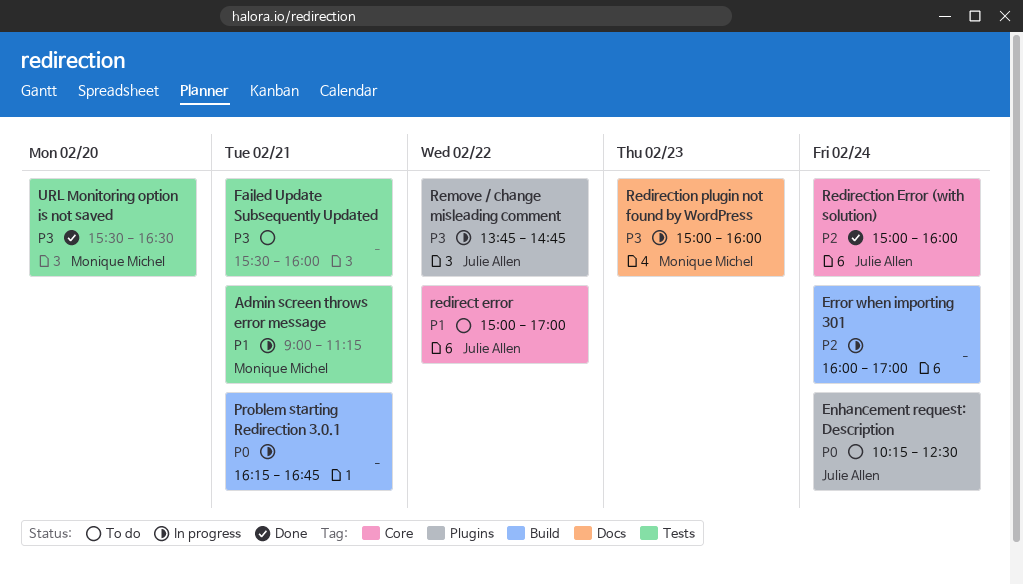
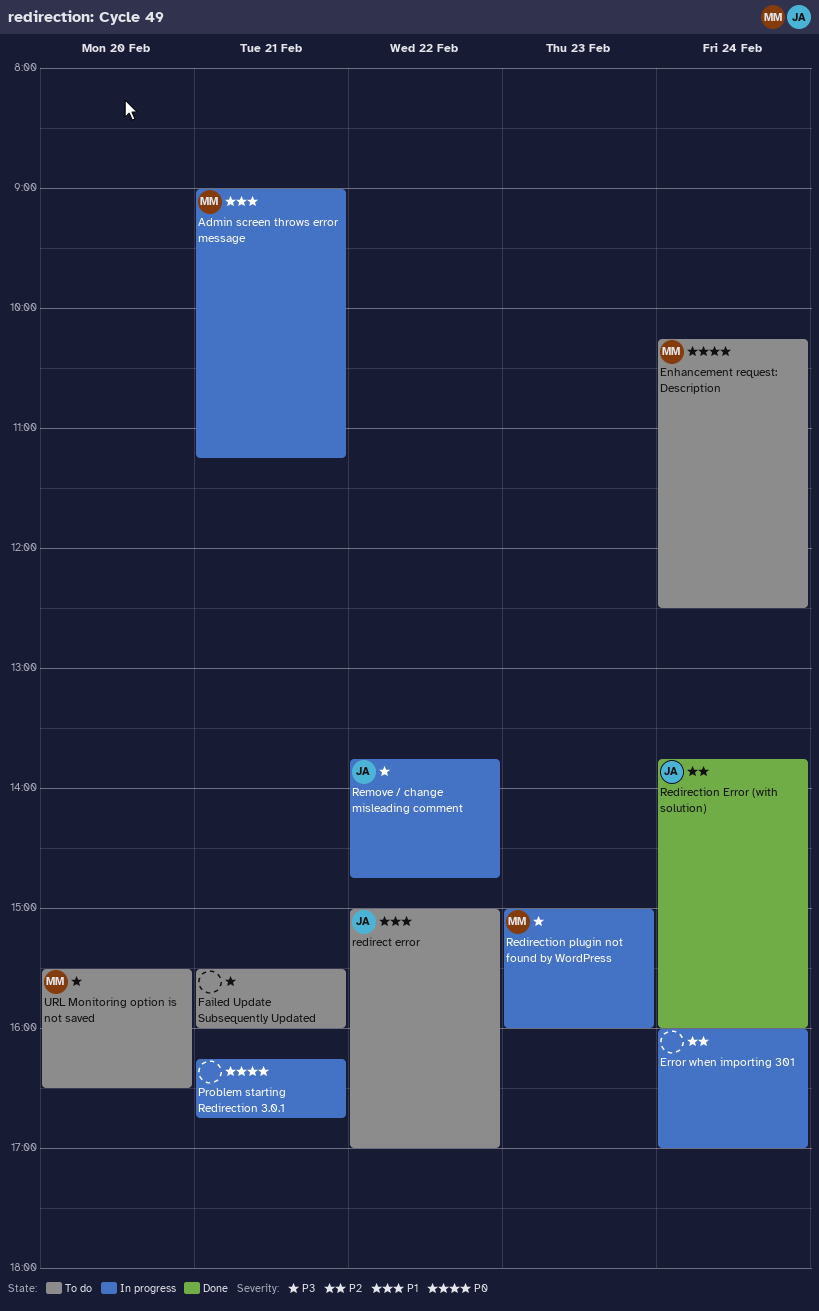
Enhancement request: Description, owner: Julie Allen -> Monique Michel
Redirection Error (with solution), begins: 15:00 -> 13:45
URL Monitoring option is not saved, status: Done -> To do

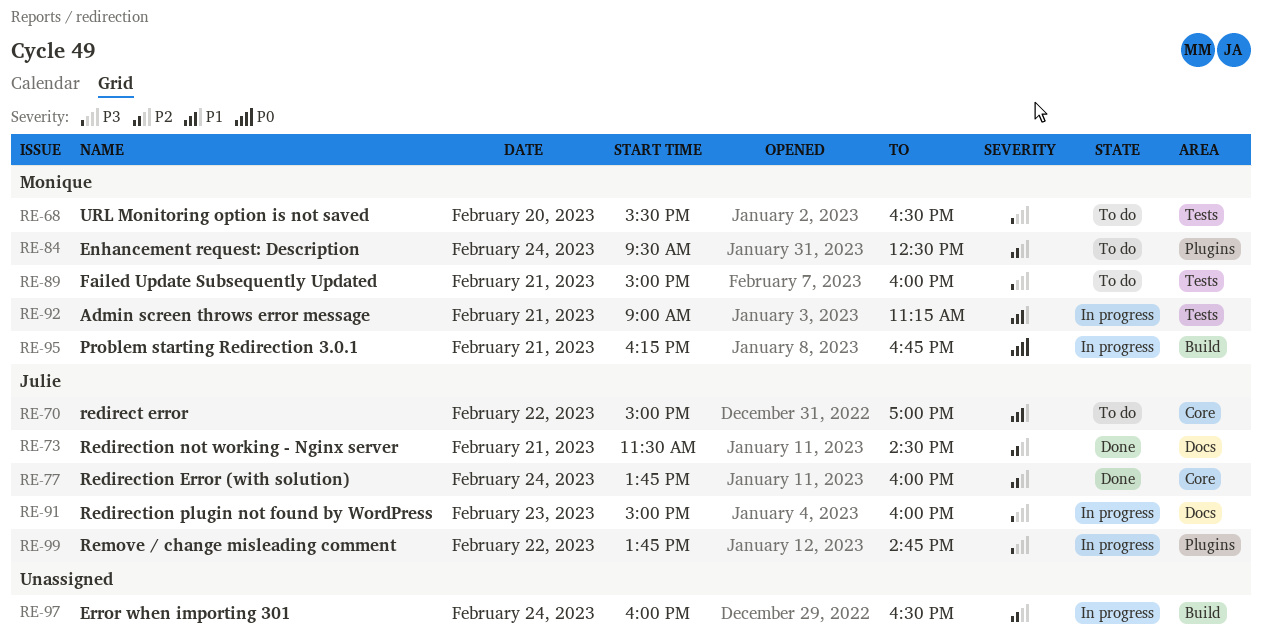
Enhancement request: Description, priority: P0 -> P2
Enhancement request: Description, begins: 10:15 -> 09:30
Error when importing 301, ends: 17:00 -> 16:30
Failed Update Subsequently Updated, owner: none -> Monique
Failed Update Subsequently Updated, begins: 15:30 -> 15:00
Problem starting Redirection 3.0.1, owner: none -> Monique
Redirection not working - Nginx server: none -> present
Redirection plugin not found by WordPress, owner: Monique -> Julie

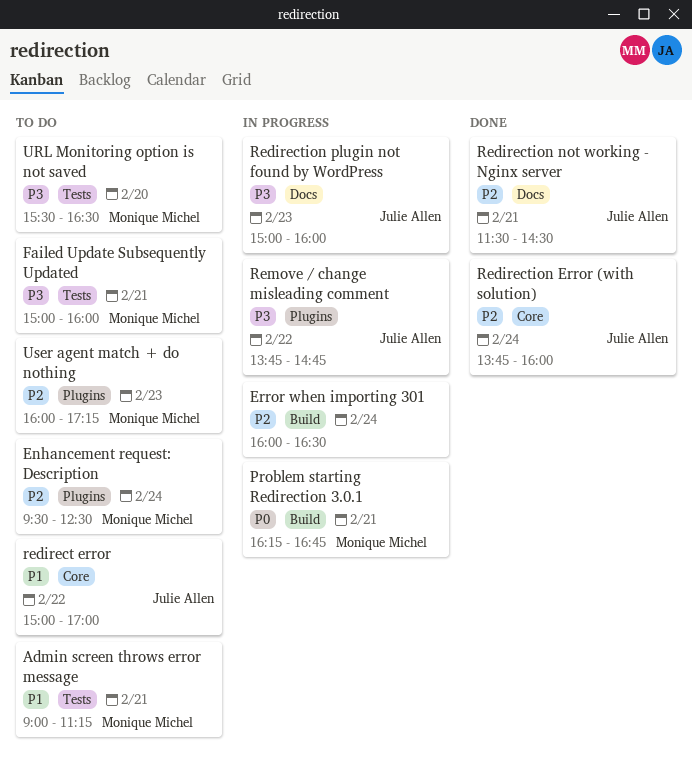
Admin screen throws error message, status: In progress -> To do
User agent match + do nothing: none -> present

